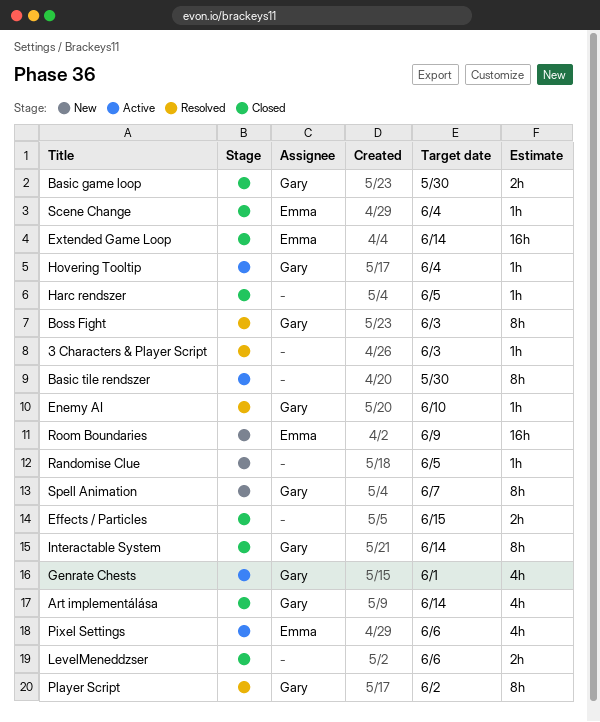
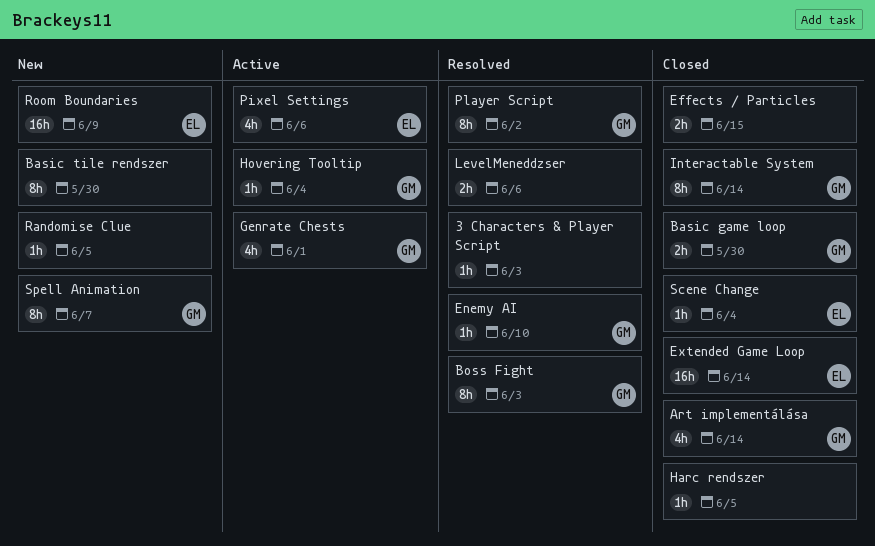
Basic tile rendszer, status: Active -> New
LevelMeneddzser, status: Closed -> Resolved

